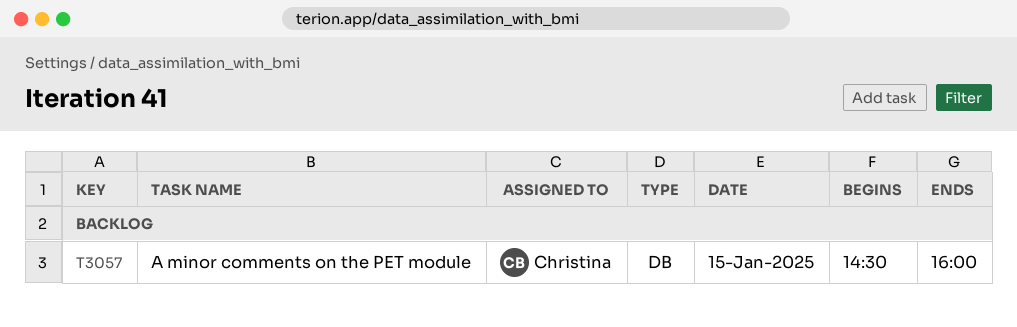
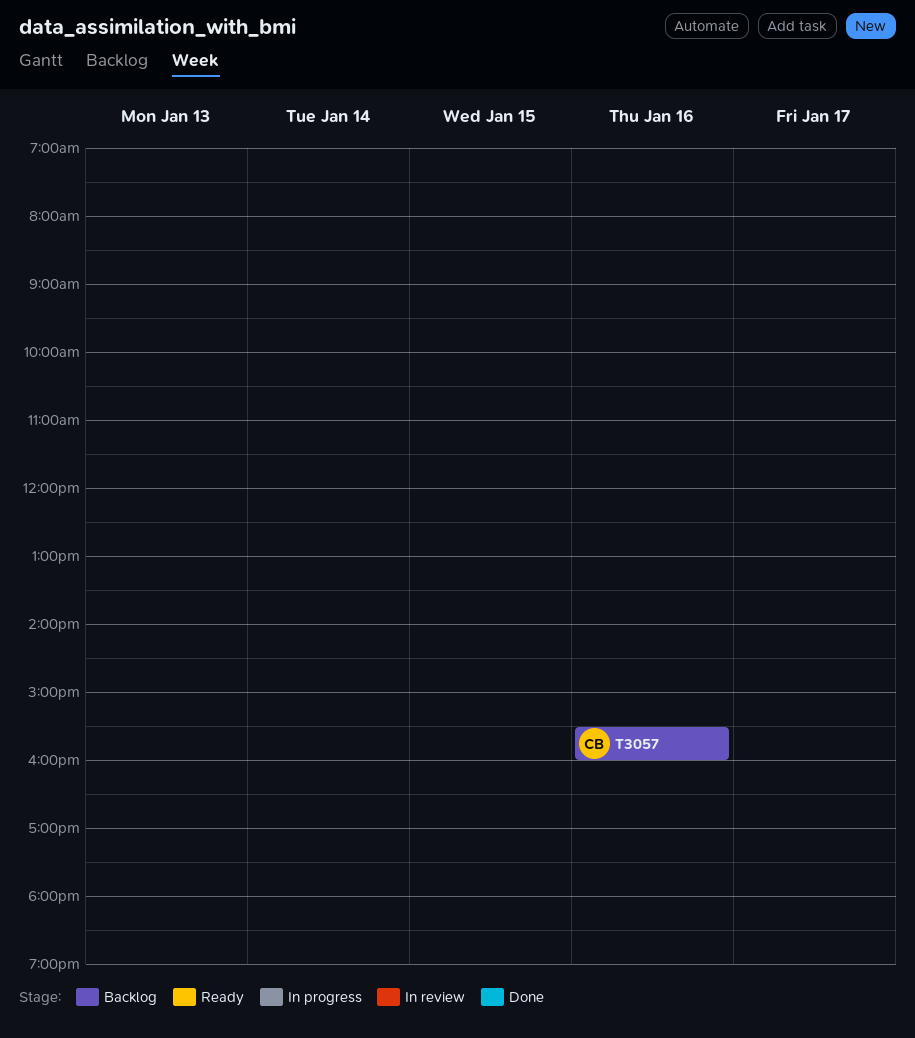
T3057, day: Jan 15 -> Jan 16
T3057, begins: 14:30 -> 15:30

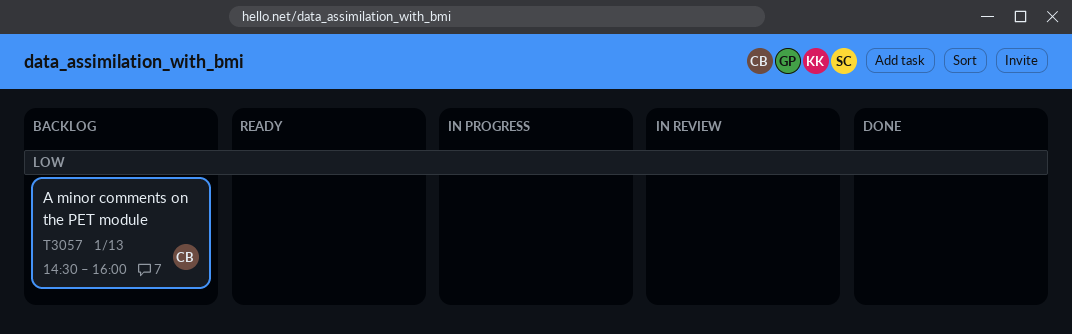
T3057, day: Jan 16 -> Jan 13
T3057, begins: 15:30 -> 14:30

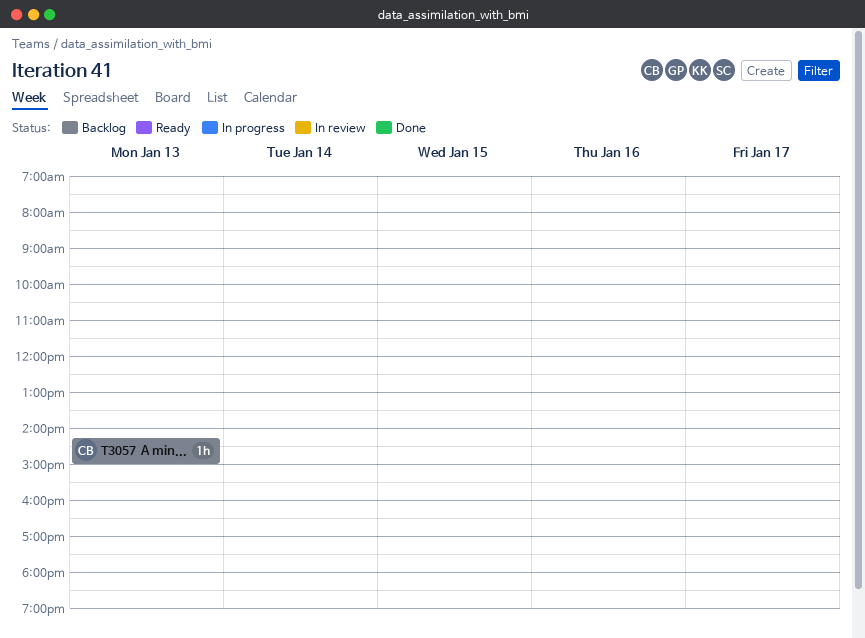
T3057, begins: 14:30 -> 14:15
T3057, ends: 16:00 -> 15:00

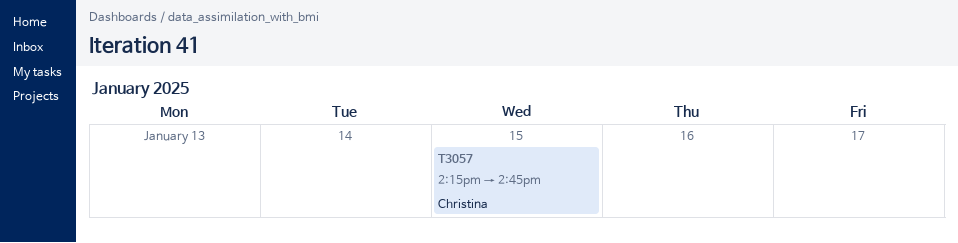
T3057, day: Jan 13 -> Jan 15
T3057, ends: 15:00 -> 14:45

